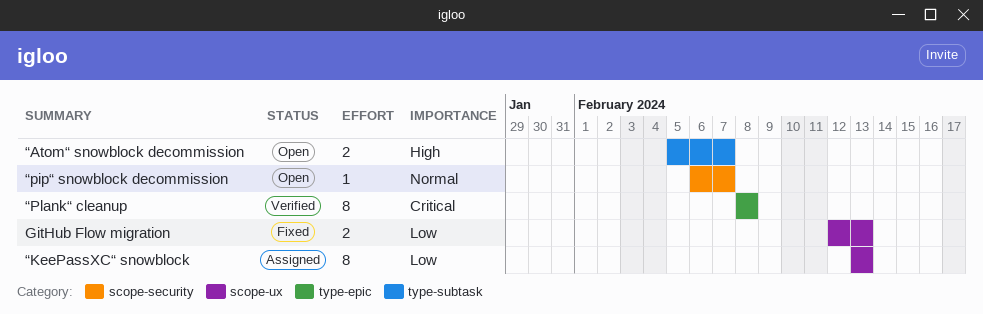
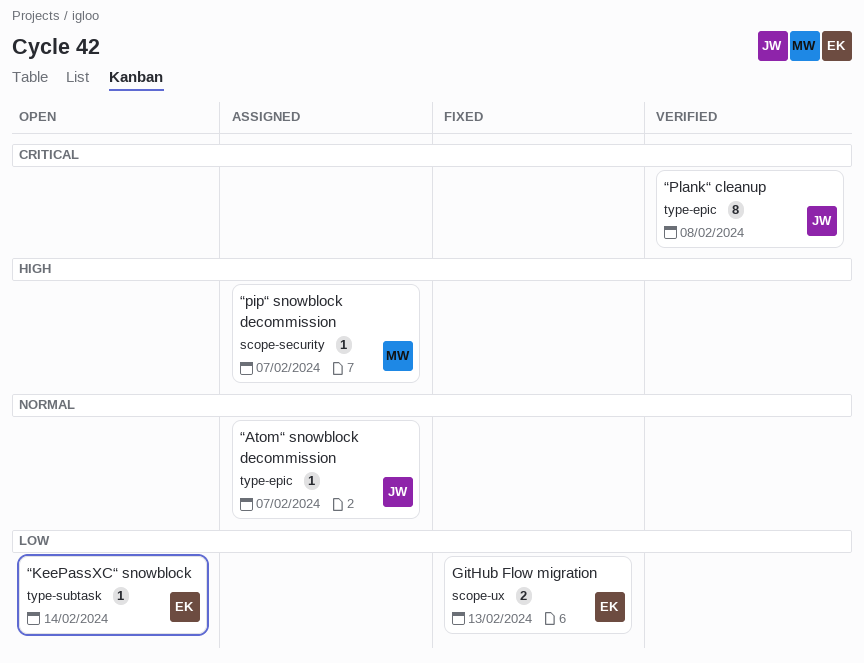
“Atom“ snowblock decommission, status: Open -> Assigned
“Atom“ snowblock decommission, priority: High -> Normal
“Atom“ snowblock decommission, label: type-subtask -> type-epic
“Atom“ snowblock decommission, estimate: 2 -> 1
“KeePassXC“ snowblock, status: Assigned -> Open
“KeePassXC“ snowblock, label: scope-ux -> type-subtask
“KeePassXC“ snowblock, estimate: 8 -> 1
“KeePassXC“ snowblock, due: Feb 13 -> Feb 14
“pip“ snowblock decommission, status: Open -> Assigned
“pip“ snowblock decommission, priority: Normal -> High

